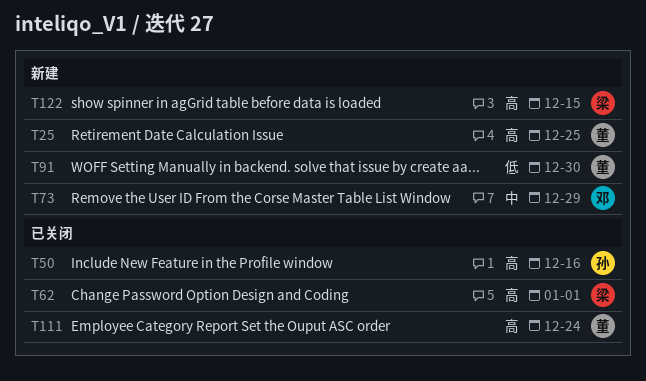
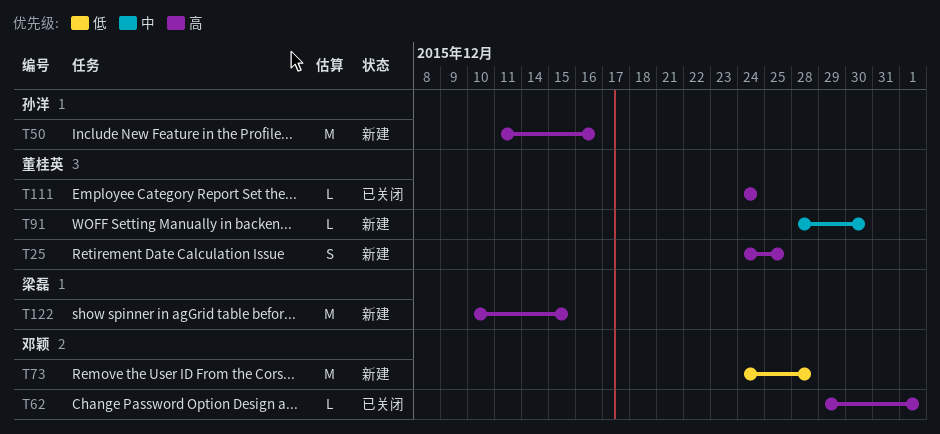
T50, status: 已关闭 -> 新建
T62, owner: 梁磊 -> 邓颖
T73, priority: 中 -> 低
T73, due: Dec 29 -> Dec 28
T91, priority: 低 -> 中

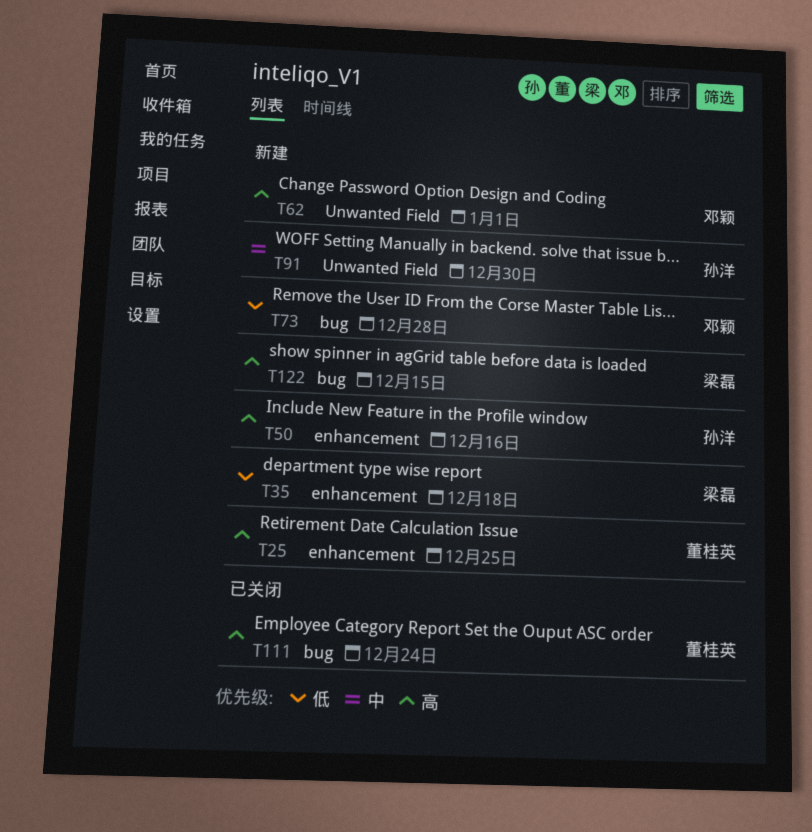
T35: none -> present
T62, status: 已关闭 -> 新建
T91, owner: 董桂英 -> 孙洋

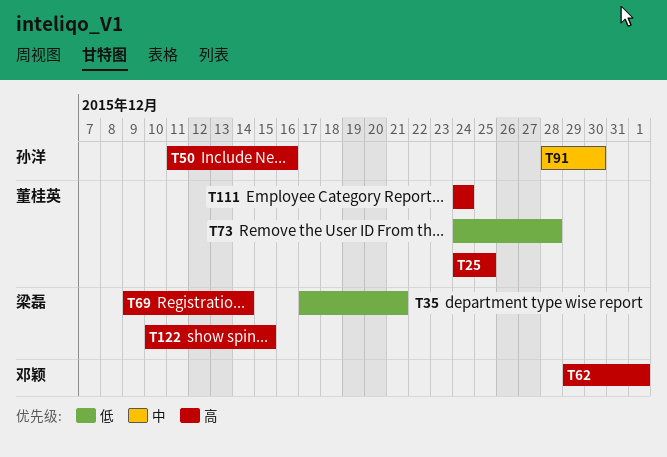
T35, due: Dec 18 -> Dec 21
T69: none -> present
T73, owner: 邓颖 -> 董桂英

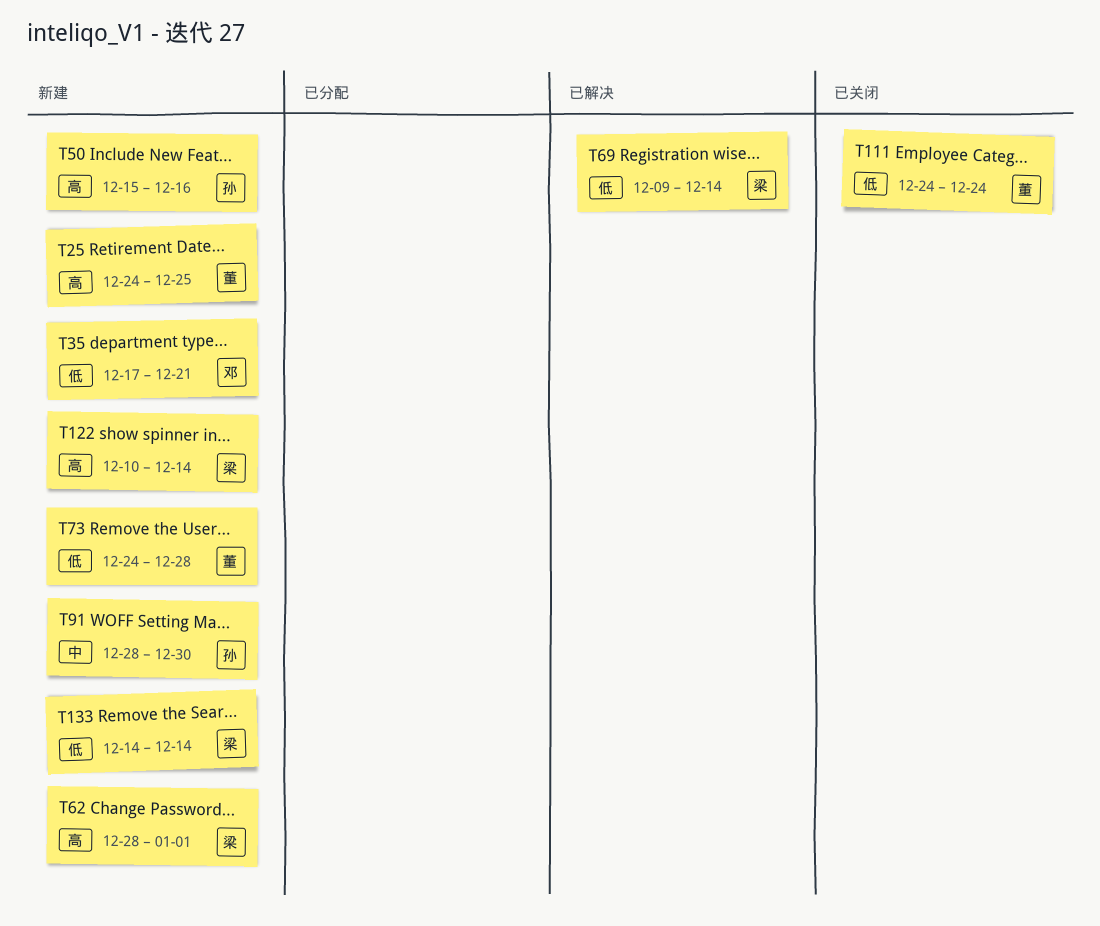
T35, owner: 梁磊 -> 邓颖
T50, start: Dec 11 -> Dec 15
T62, owner: 邓颖 -> 梁磊
T62, start: Dec 29 -> Dec 28
T69, priority: 高 -> 低
T111, priority: 高 -> 低
T122, due: Dec 15 -> Dec 14
T133: none -> present

